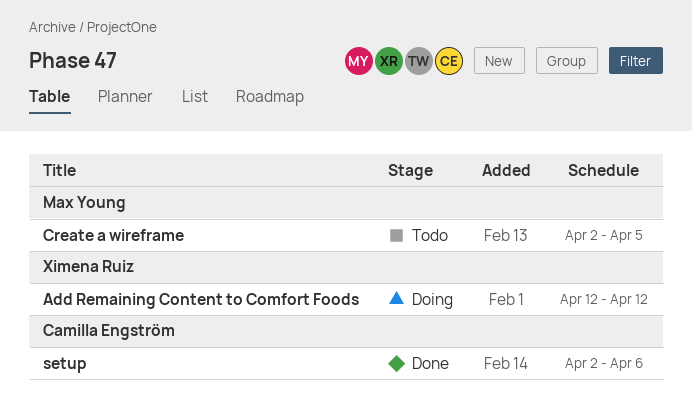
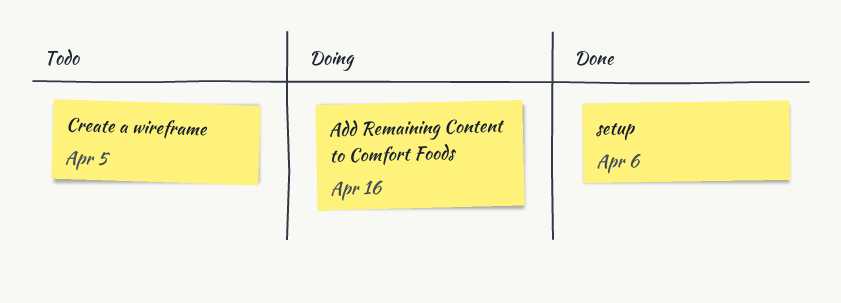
Add Remaining Content to Comfort Foods, due: Apr 12 -> Apr 16

